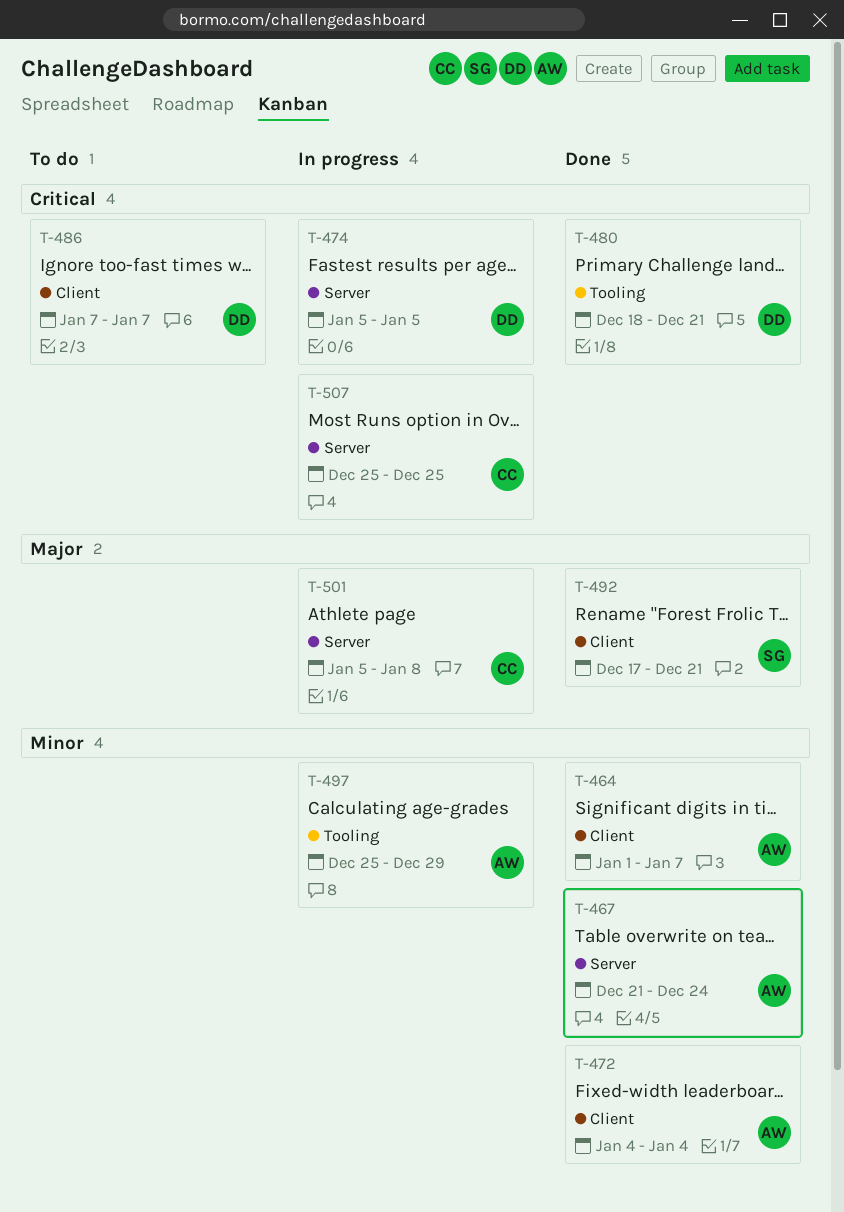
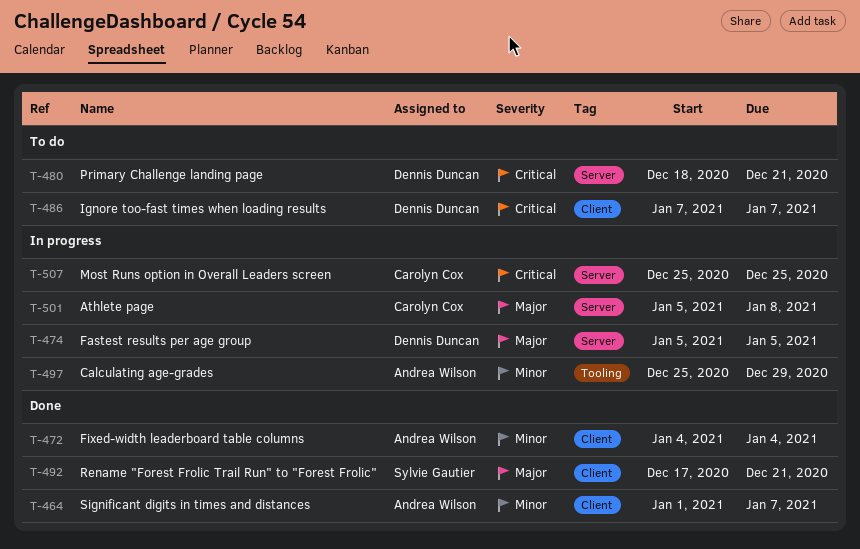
T-467: present -> none
T-474, priority: Critical -> Major
T-480, status: Done -> To do
T-480, label: Tooling -> Server

